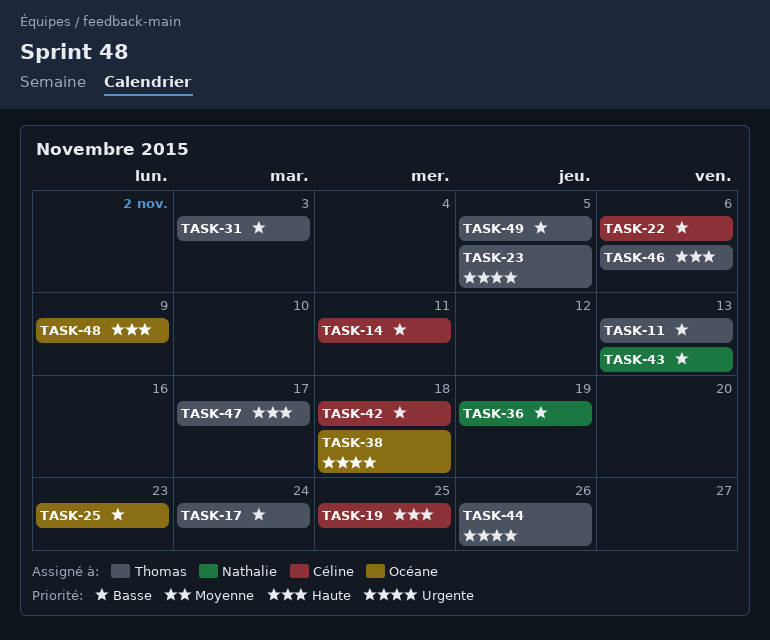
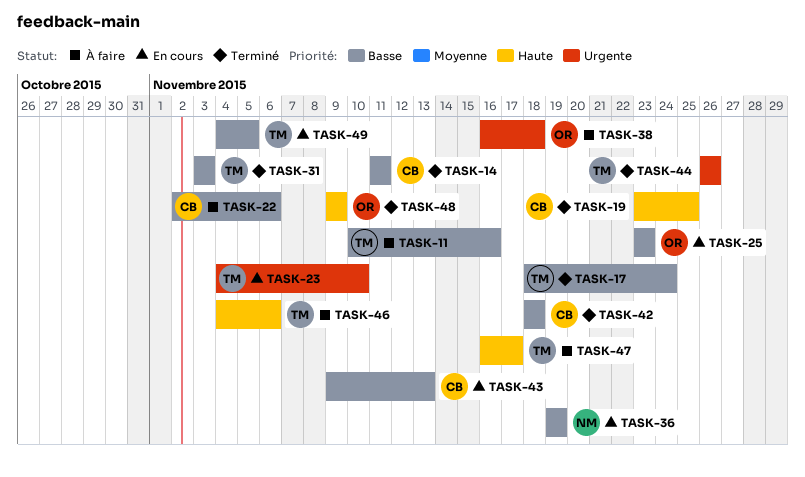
TASK-11, due: Nov 13 -> Nov 16
TASK-23, due: Nov 5 -> Nov 10
TASK-43, owner: Nathalie -> Céline

